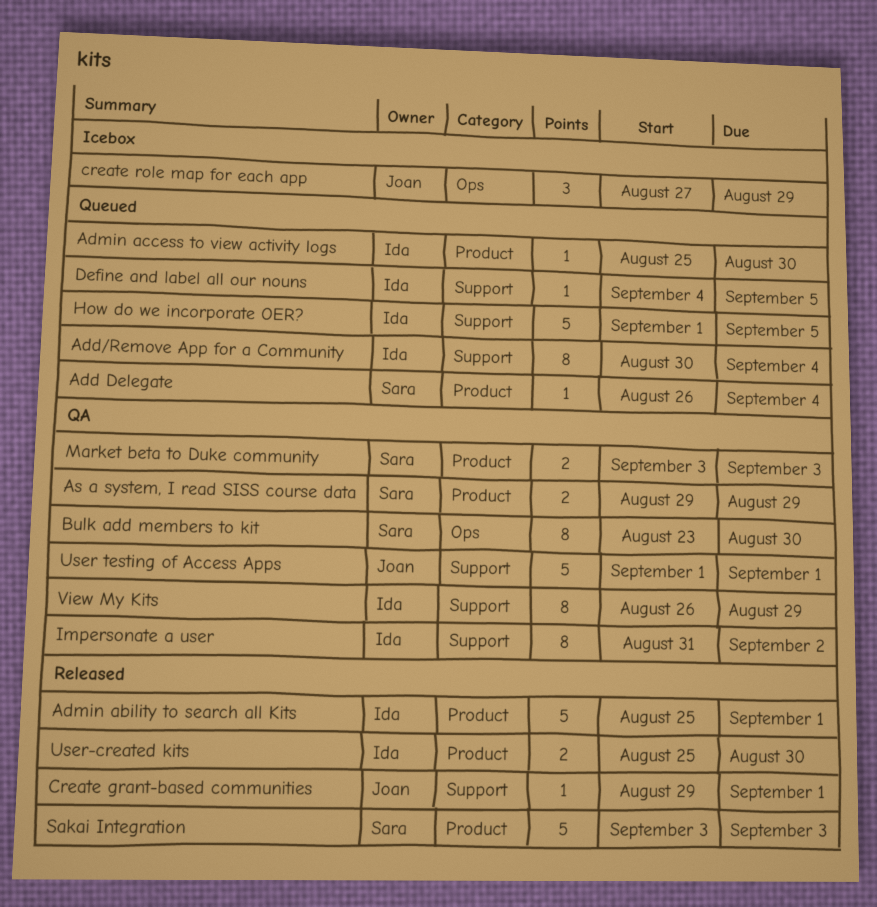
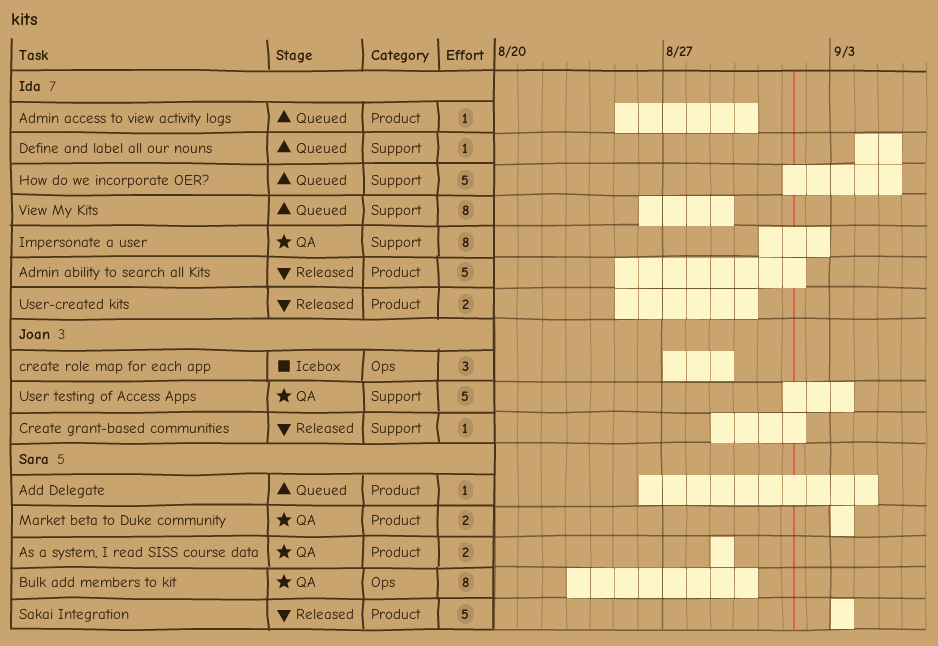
Add/Remove App for a Community: present -> none
User testing of Access Apps, due: Sep 1 -> Sep 3
View My Kits, status: QA -> Queued

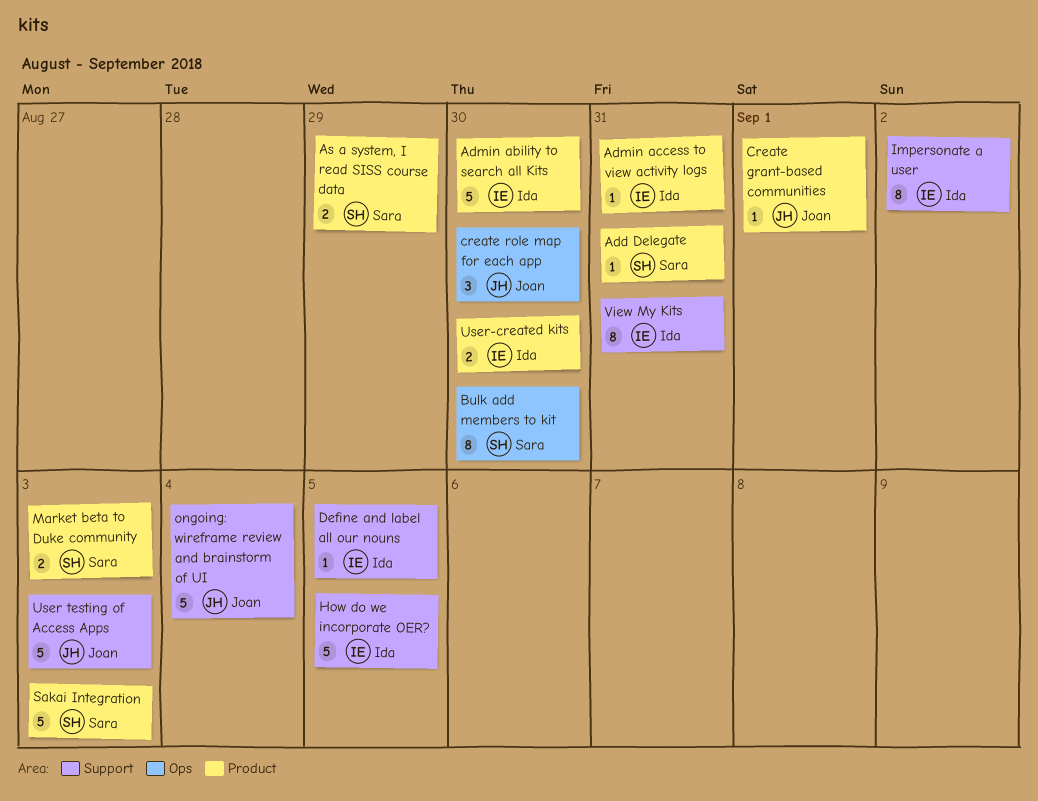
Add Delegate, due: Sep 4 -> Aug 31
Admin ability to search all Kits, due: Sep 1 -> Aug 30
Admin access to view activity logs, due: Aug 30 -> Aug 31
Create grant-based communities, label: Support -> Product
create role map for each app, due: Aug 29 -> Aug 30
ongoing: wireframe review and brainstorm of UI: none -> present
View My Kits, due: Aug 29 -> Aug 31

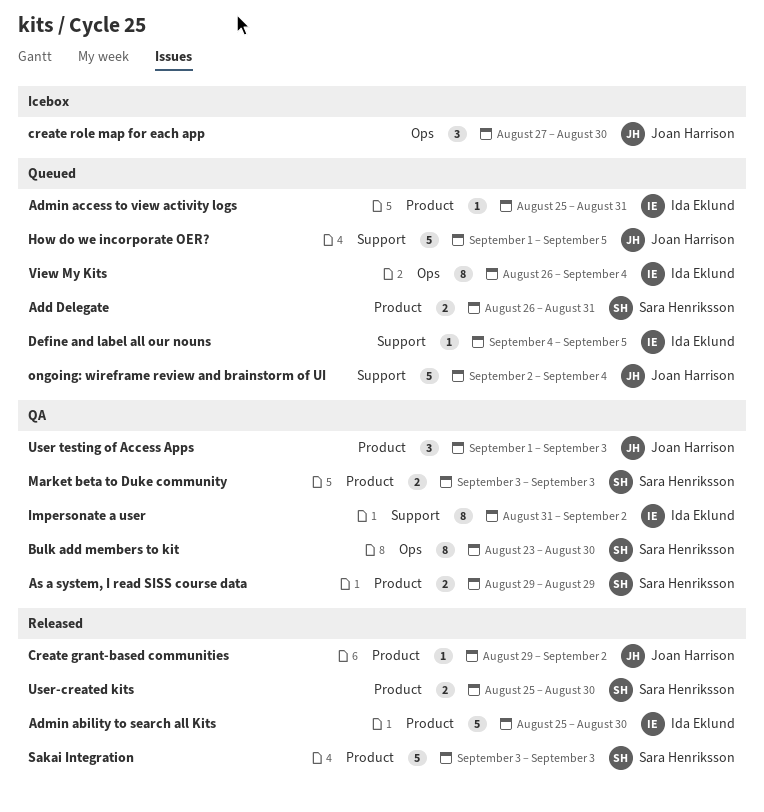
Add Delegate, estimate: 1 -> 2
Create grant-based communities, due: Sep 1 -> Sep 2
How do we incorporate OER?, owner: Ida Eklund -> Joan Harrison
User testing of Access Apps, label: Support -> Product
User testing of Access Apps, estimate: 5 -> 3
User-created kits, owner: Ida Eklund -> Sara Henriksson
View My Kits, label: Support -> Ops
View My Kits, due: Aug 31 -> Sep 4

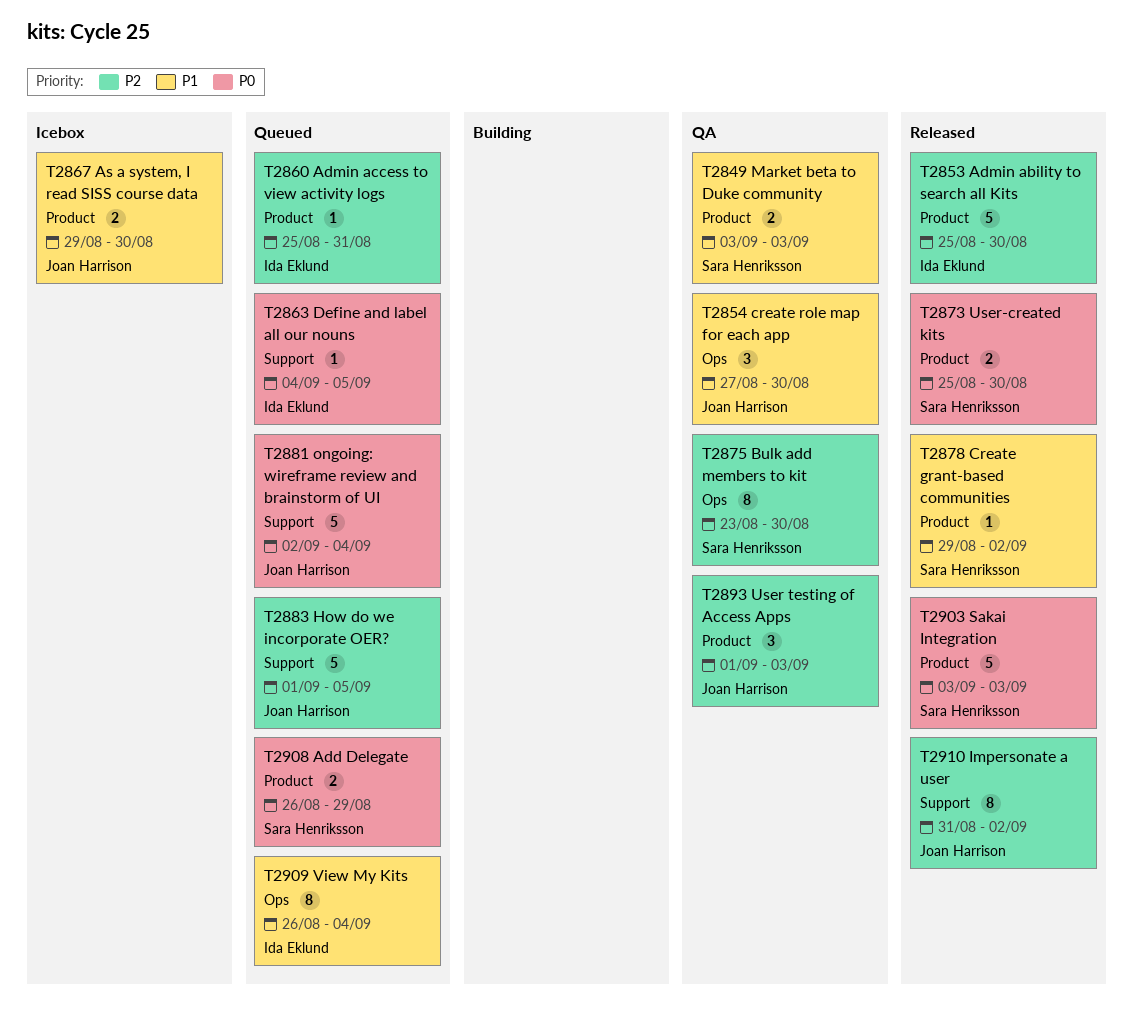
Add Delegate, due: Aug 31 -> Aug 29
As a system, I read SISS course data, status: QA -> Icebox
As a system, I read SISS course data, owner: Sara Henriksson -> Joan Harrison
As a system, I read SISS course data, due: Aug 29 -> Aug 30
Create grant-based communities, owner: Joan Harrison -> Sara Henriksson
create role map for each app, status: Icebox -> QA
Impersonate a user, status: QA -> Released
Impersonate a user, owner: Ida Eklund -> Joan Harrison

